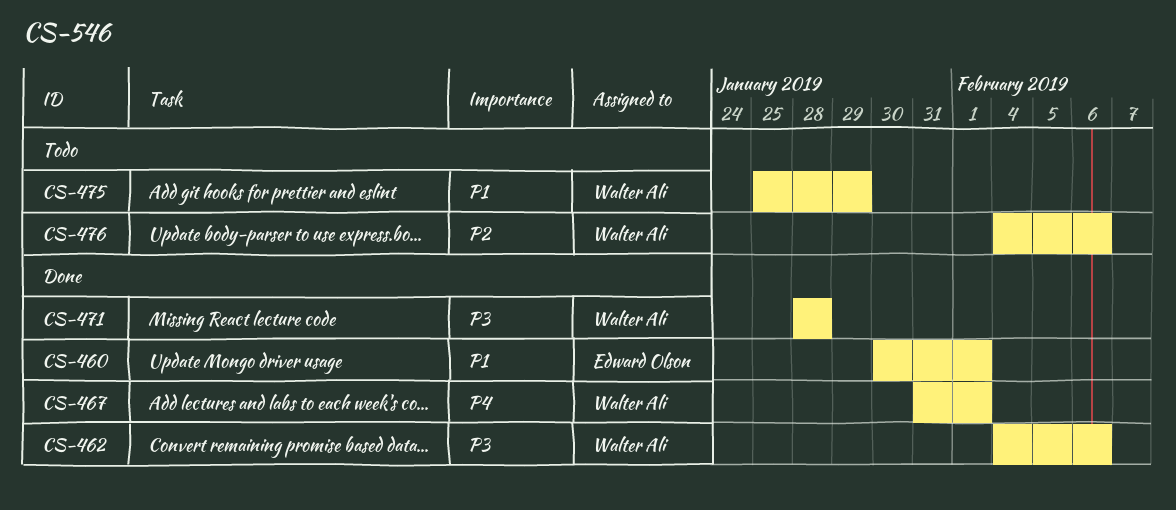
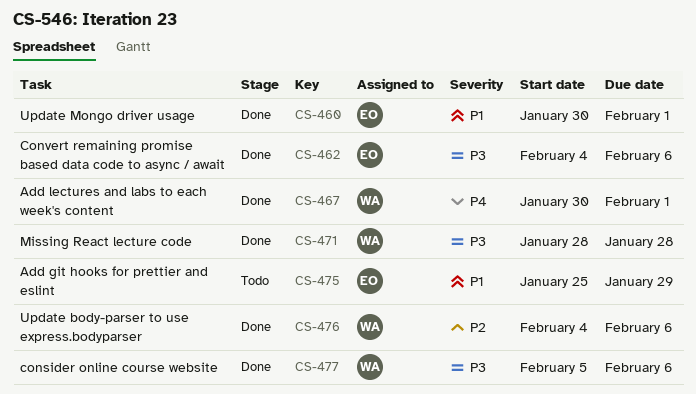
CS-462, owner: Walter Ali -> Edward Olson
CS-467, start: Jan 31 -> Jan 30
CS-475, owner: Walter Ali -> Edward Olson
CS-476, status: Todo -> Done
CS-477: none -> present

